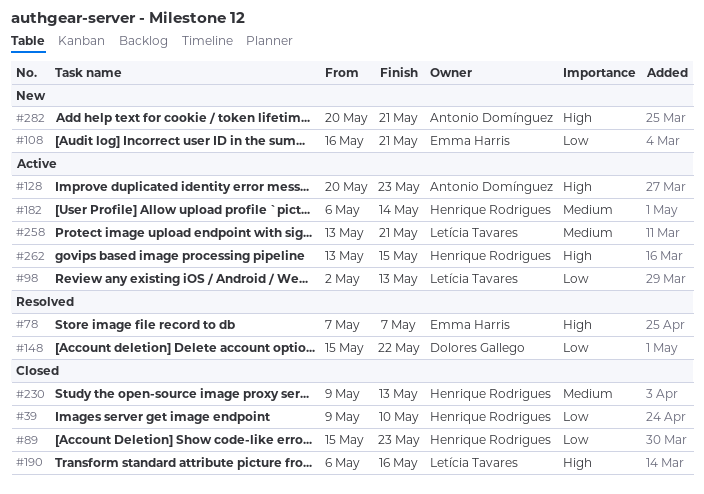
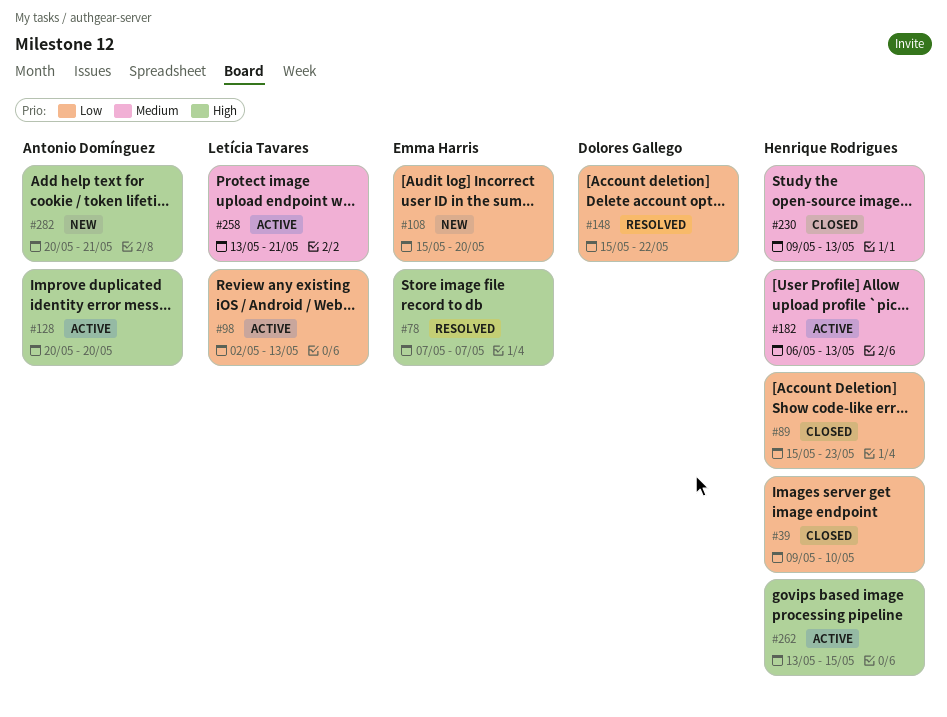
#108, start: May 16 -> May 15
#108, due: May 21 -> May 20
#128, due: May 23 -> May 20
#182, due: May 14 -> May 13
#190: present -> none

